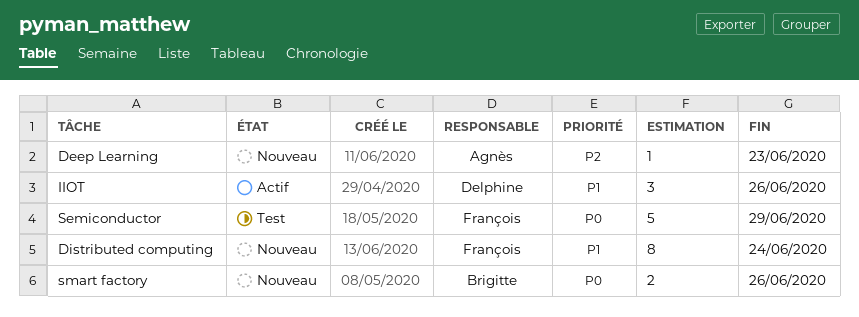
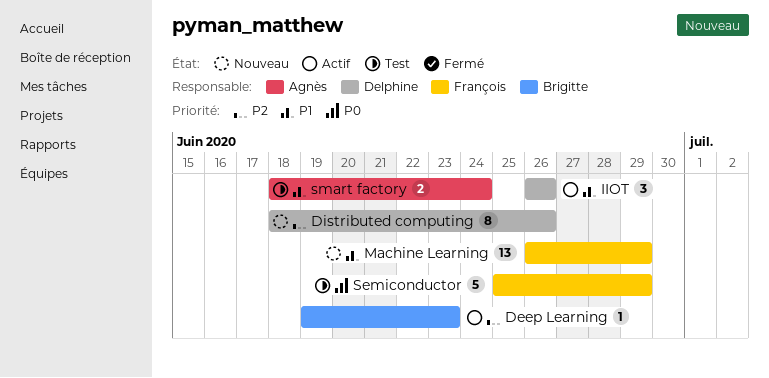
Deep Learning, status: Nouveau -> Actif
Deep Learning, owner: Agnès -> Brigitte
Distributed computing, owner: François -> Delphine
Distributed computing, priority: P1 -> P2
Distributed computing, due: Jun 24 -> Jun 26
Machine Learning: none -> present
smart factory, status: Nouveau -> Test
smart factory, owner: Brigitte -> Agnès
smart factory, priority: P0 -> P1
smart factory, due: Jun 26 -> Jun 24

